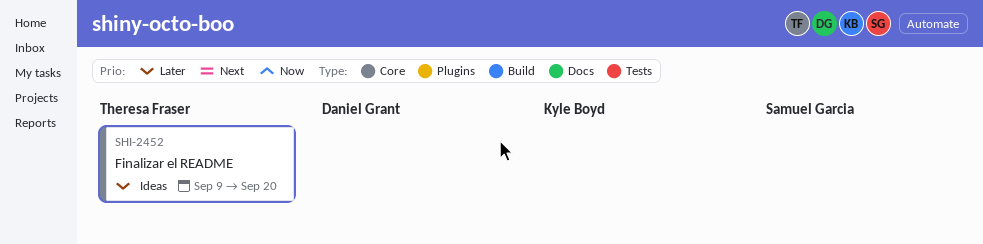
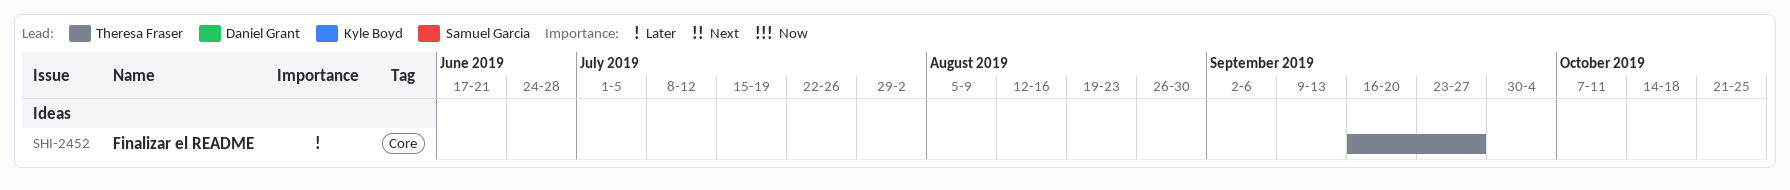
SHI-2452, start: Sep 9 -> Sep 16
SHI-2452, due: Sep 20 -> Sep 27

